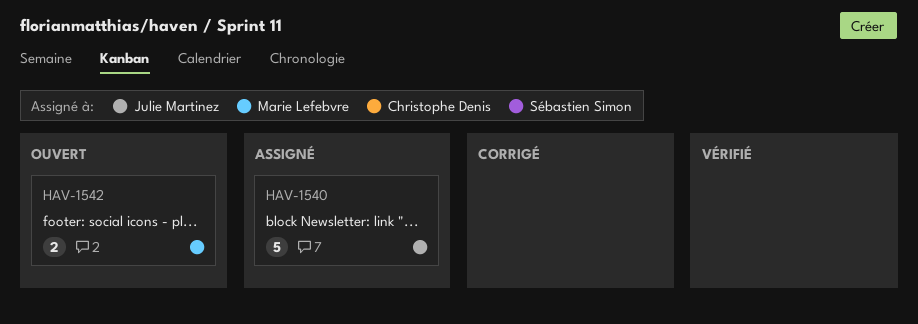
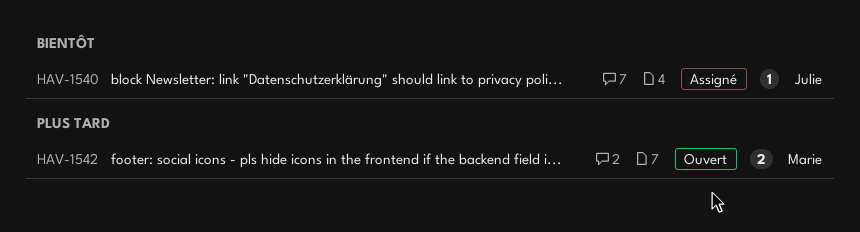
HAV-1540, estimate: 5 -> 1

